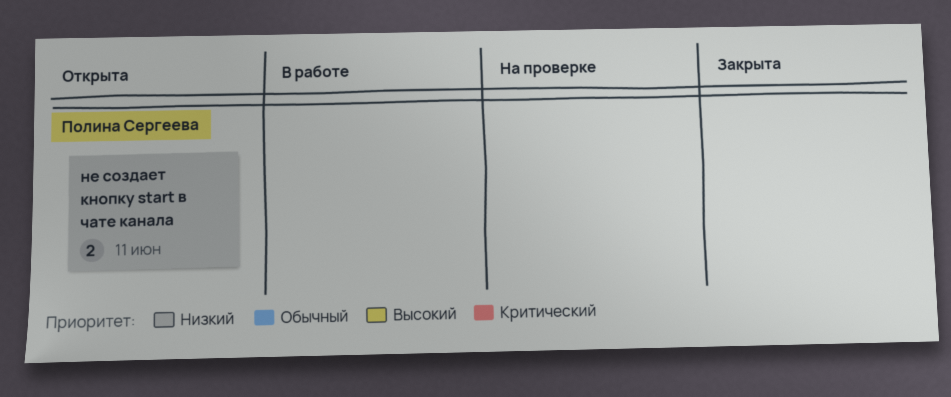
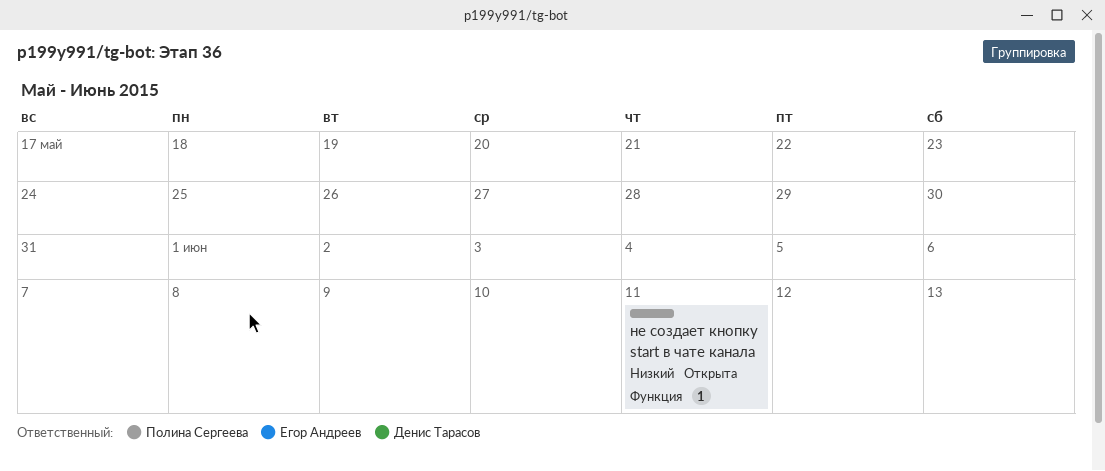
не создает кнопку start в чате канала, estimate: 2 -> 1

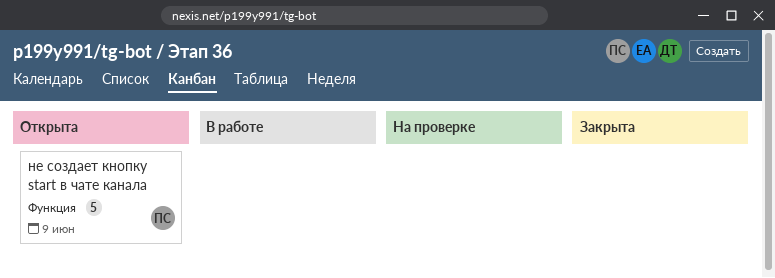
не создает кнопку start в чате канала, estimate: 1 -> 5
не создает кнопку start в чате канала, due: Jun 11 -> Jun 9

